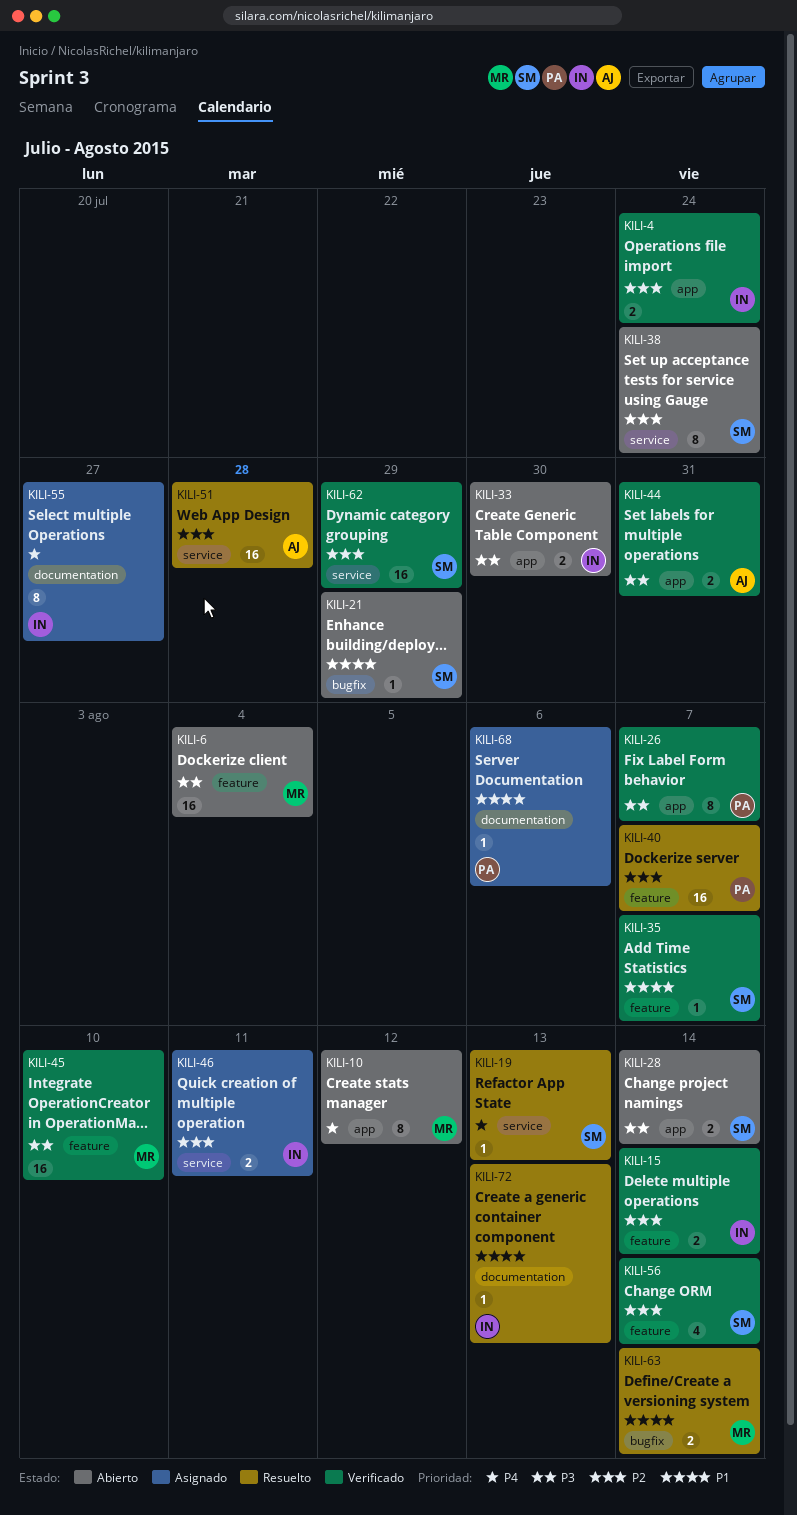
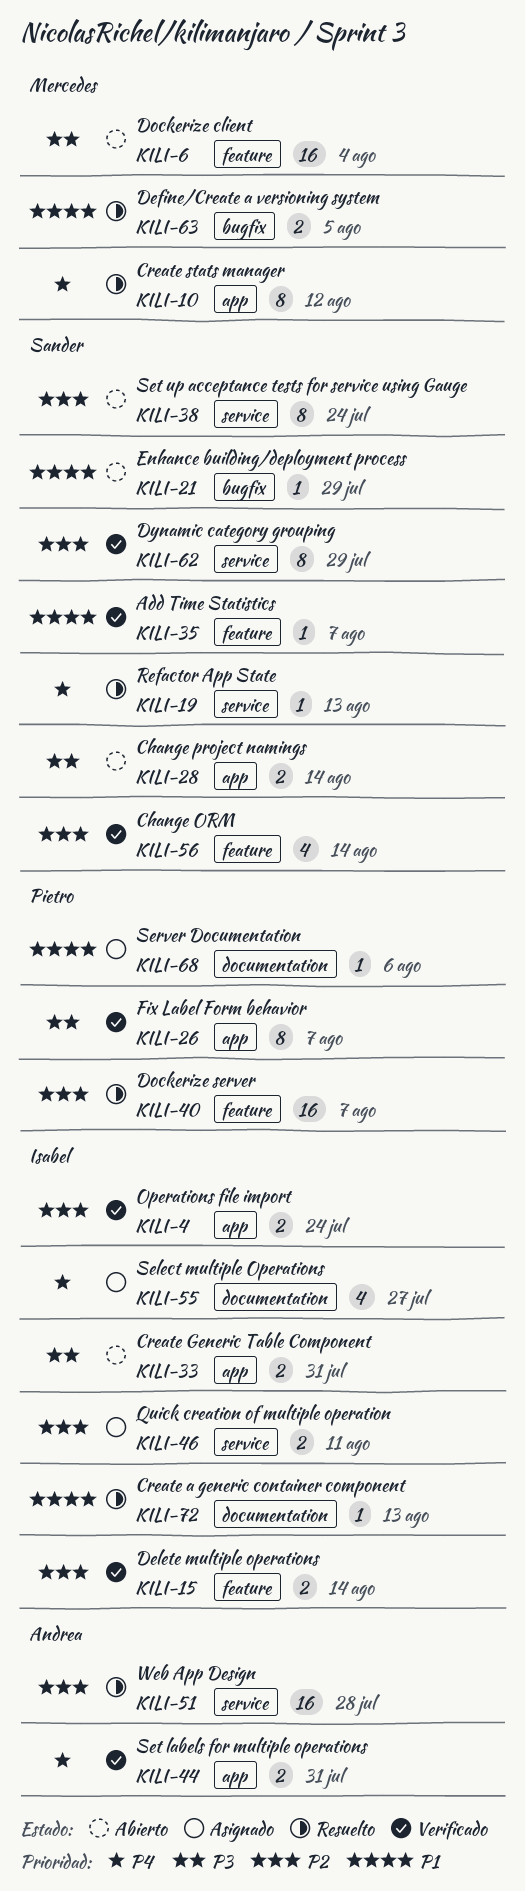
KILI-10, status: Abierto -> Resuelto
KILI-33, due: Jul 30 -> Jul 31
KILI-44, priority: P3 -> P4
KILI-45: present -> none
KILI-55, estimate: 8 -> 4
KILI-62, estimate: 16 -> 8
KILI-63, due: Aug 14 -> Aug 5

